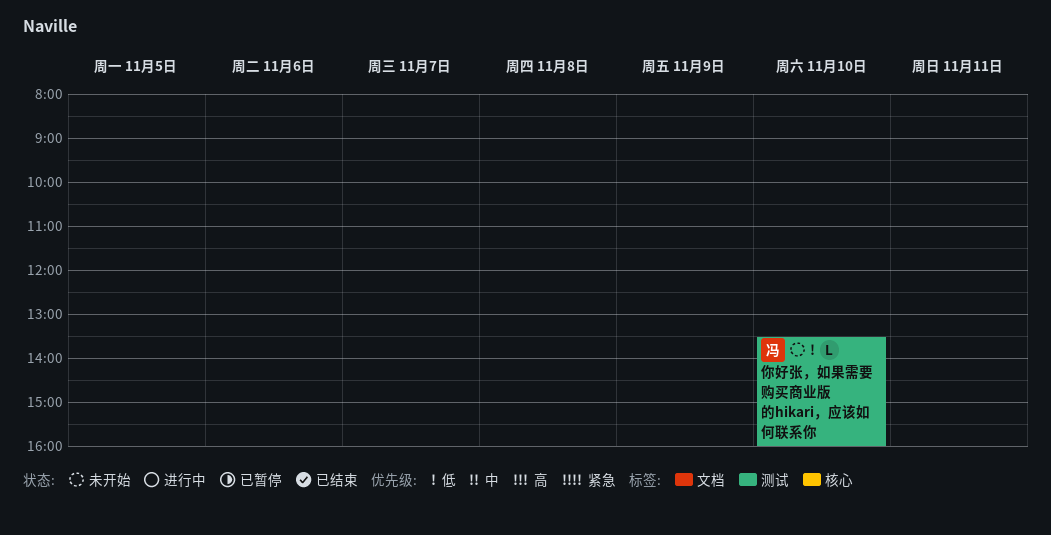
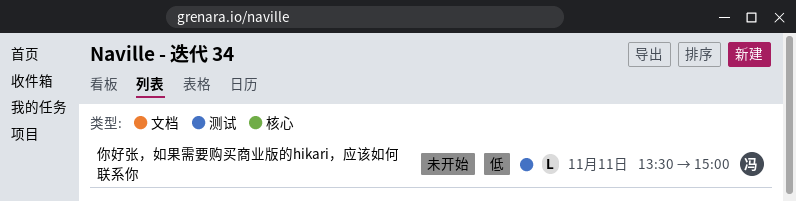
你好张，如果需要购买商业版的hikari，应该如何联系你, day: Nov 10 -> Nov 11
你好张，如果需要购买商业版的hikari，应该如何联系你, ends: 16:00 -> 15:00

